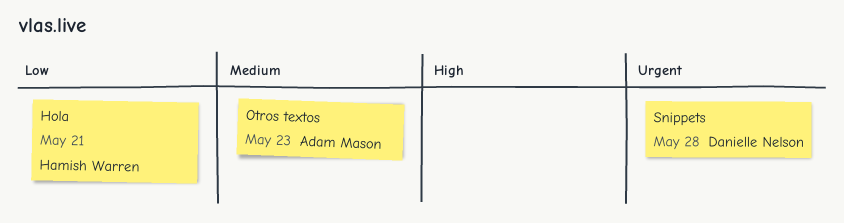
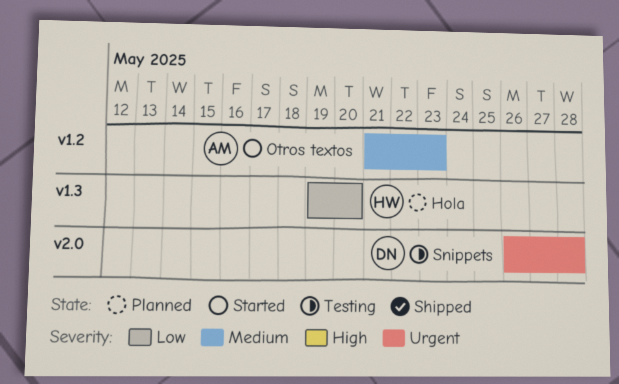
Hola, due: May 21 -> May 20

